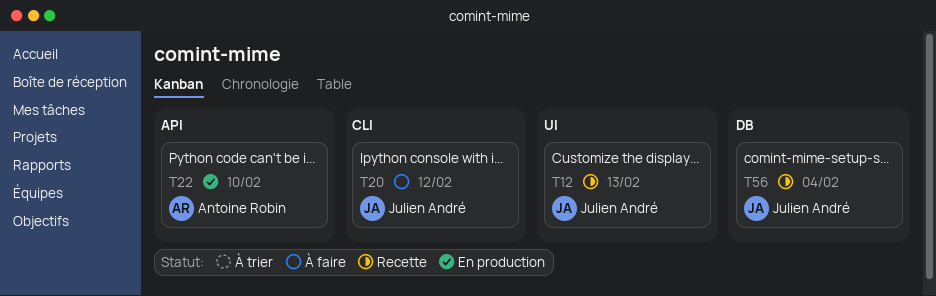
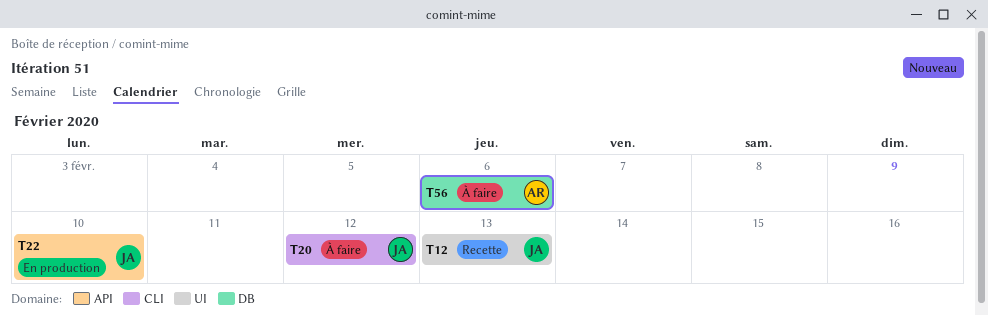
T22, owner: Antoine Robin -> Julien André
T56, status: Recette -> À faire
T56, owner: Julien André -> Antoine Robin
T56, due: Feb 4 -> Feb 6

